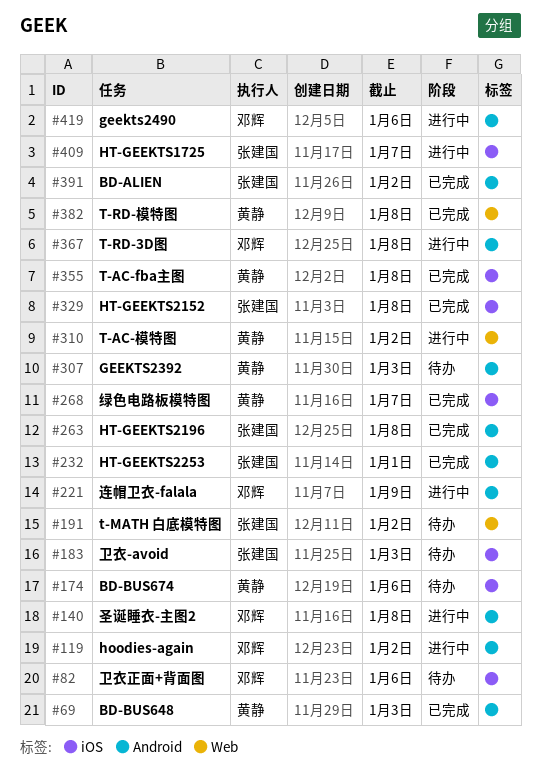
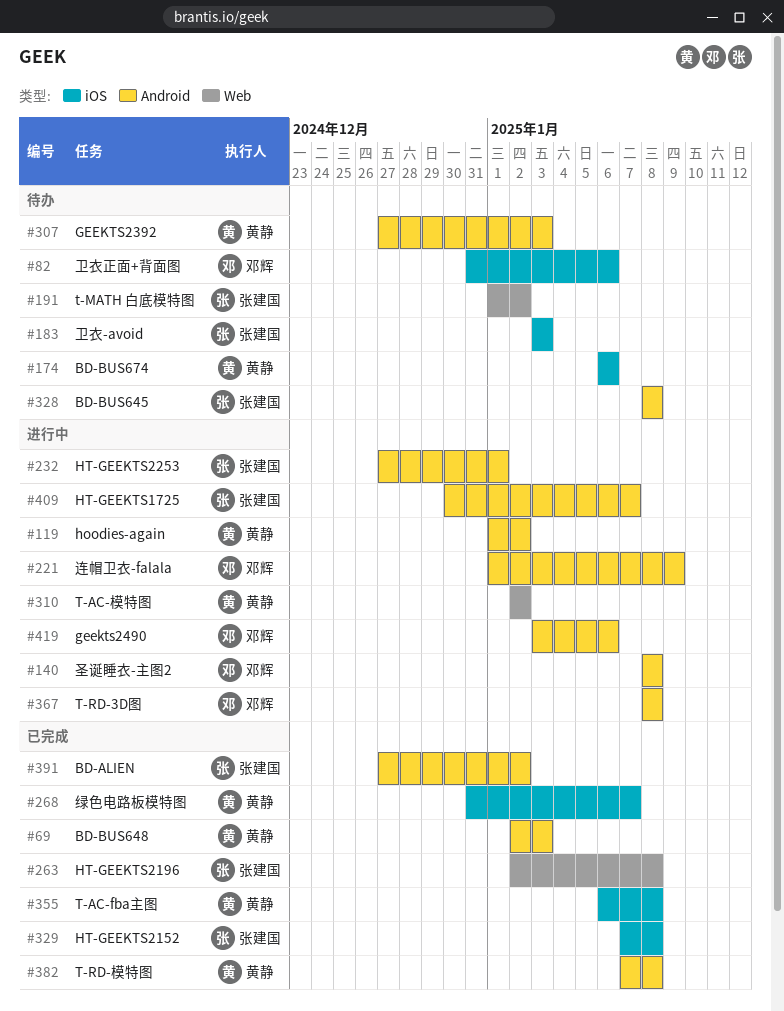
#119, owner: 邓辉 -> 黄静
#232, status: 已完成 -> 进行中
#263, label: Android -> Web
#328: none -> present
#382, label: Web -> Android
#409, label: iOS -> Android

